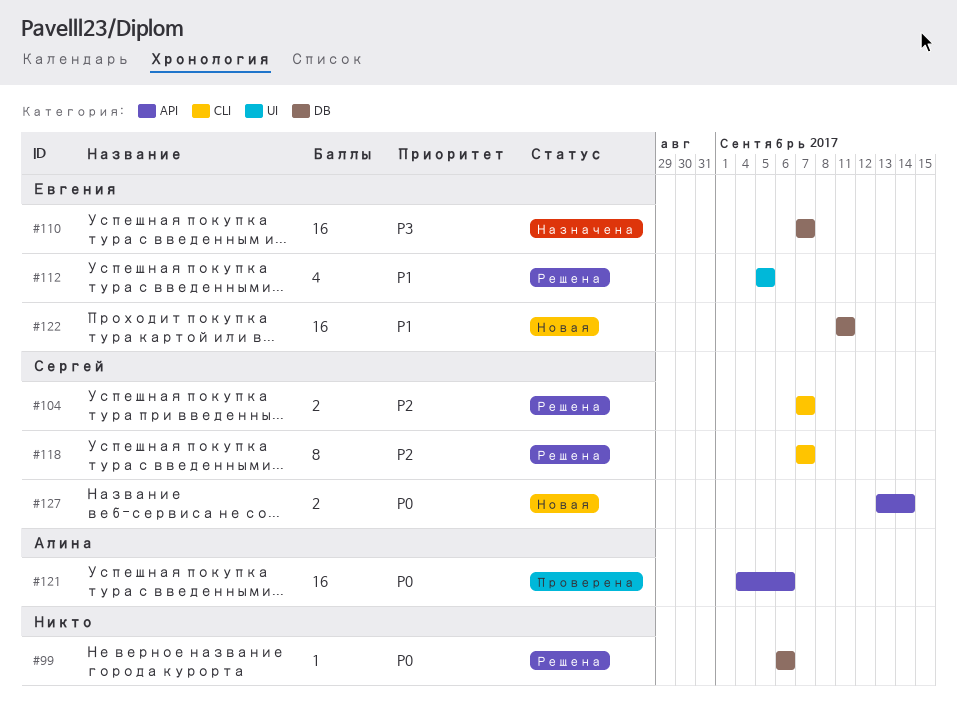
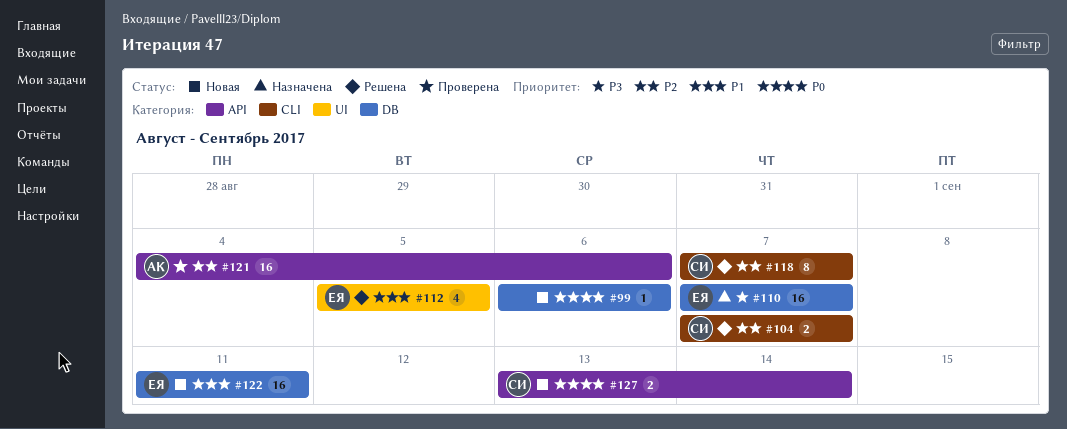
#99, status: Решена -> Новая
#121, priority: P0 -> P2

